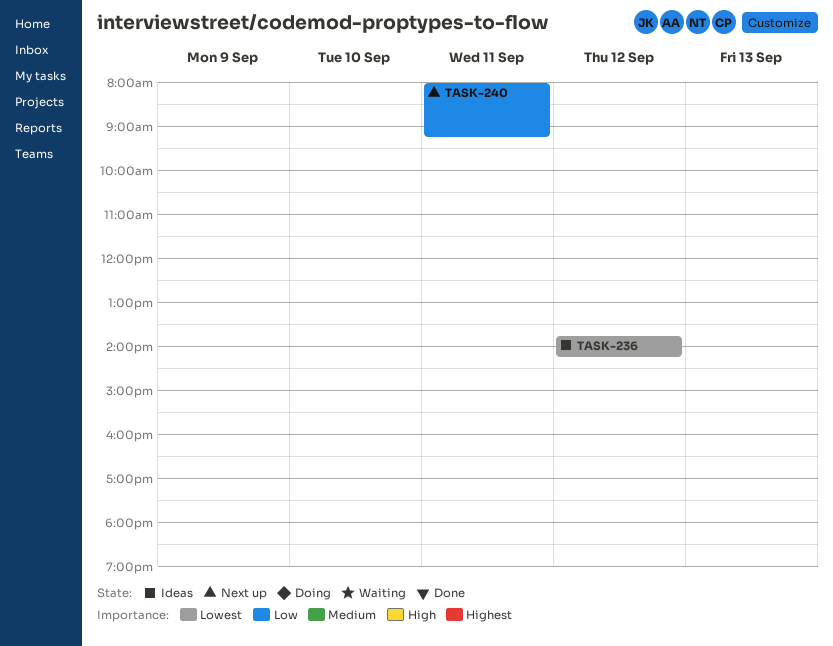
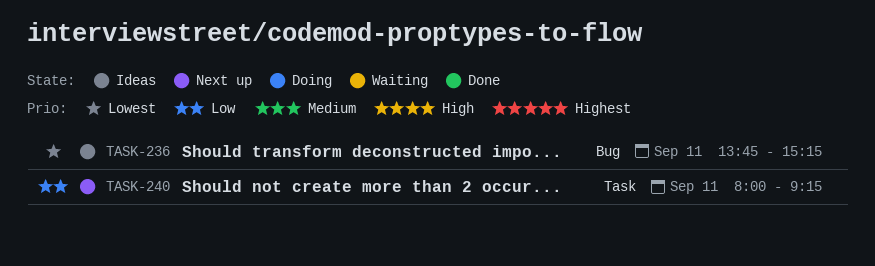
TASK-236, day: Sep 12 -> Sep 11
TASK-236, ends: 14:15 -> 15:15

